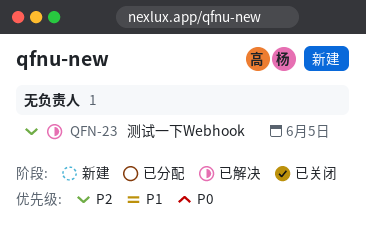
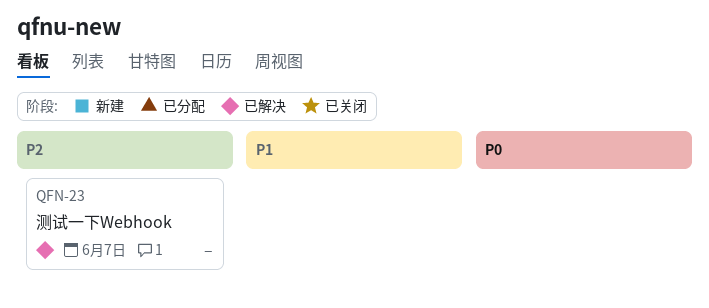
QFN-23, due: Jun 5 -> Jun 7

